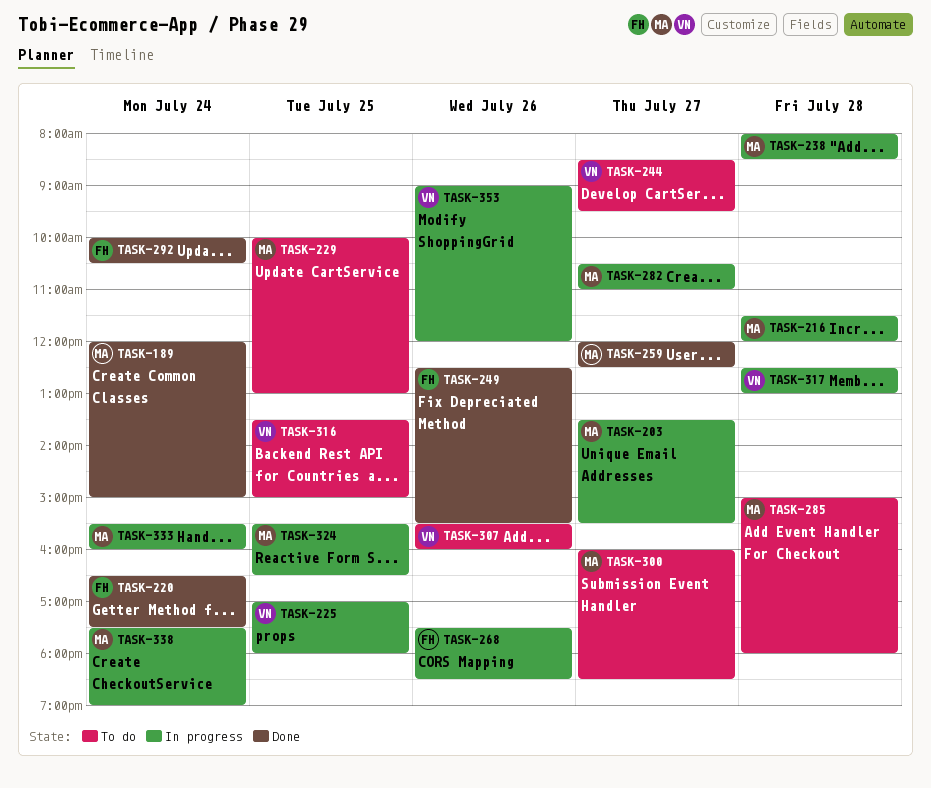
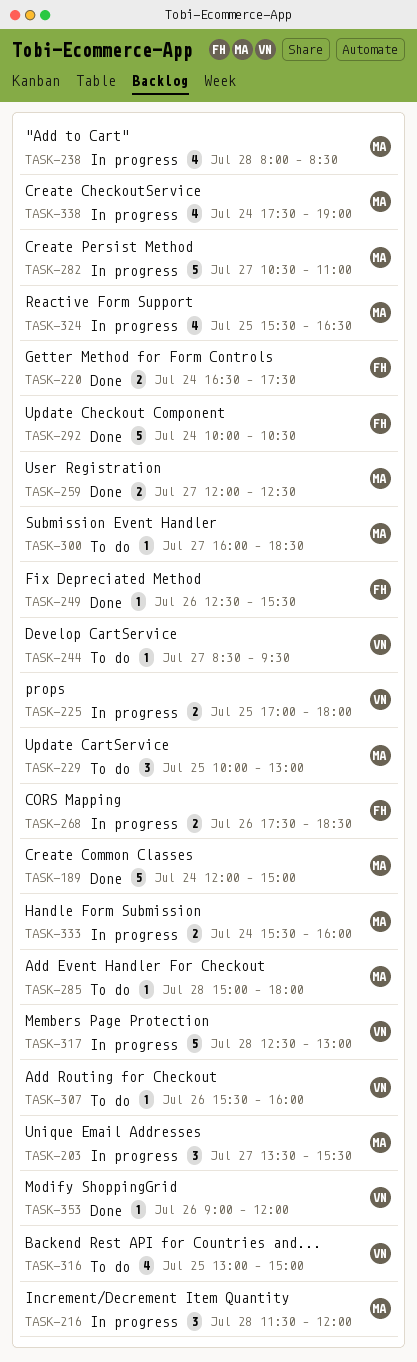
TASK-316, begins: 13:30 -> 13:00
TASK-353, status: In progress -> Done

